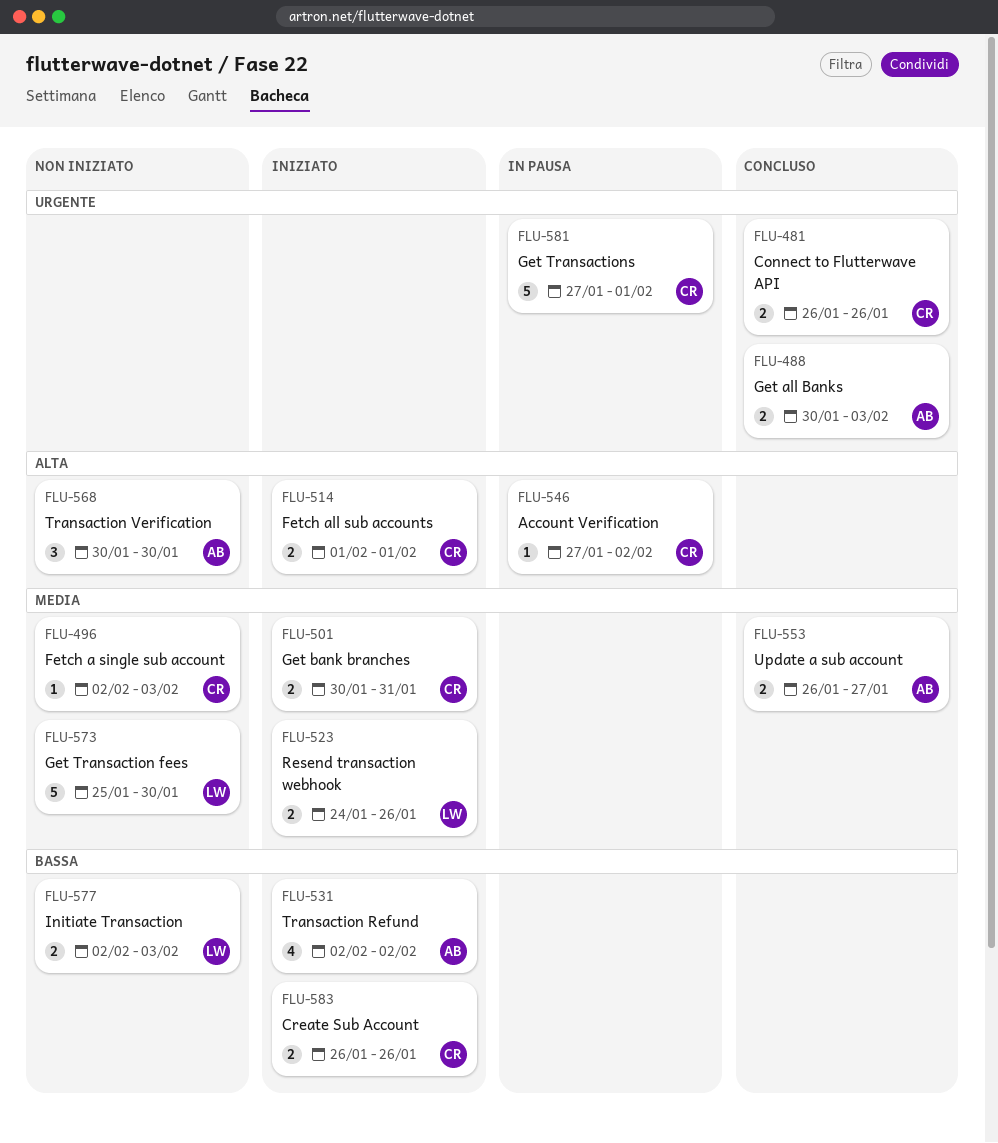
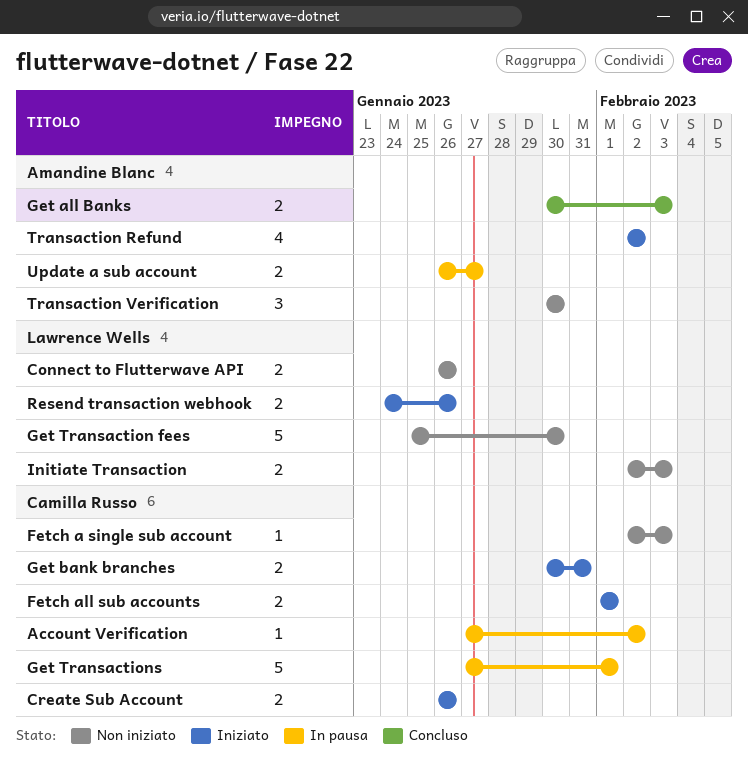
Connect to Flutterwave API, status: Concluso -> Non iniziato
Connect to Flutterwave API, owner: Camilla Russo -> Lawrence Wells
Update a sub account, status: Concluso -> In pausa

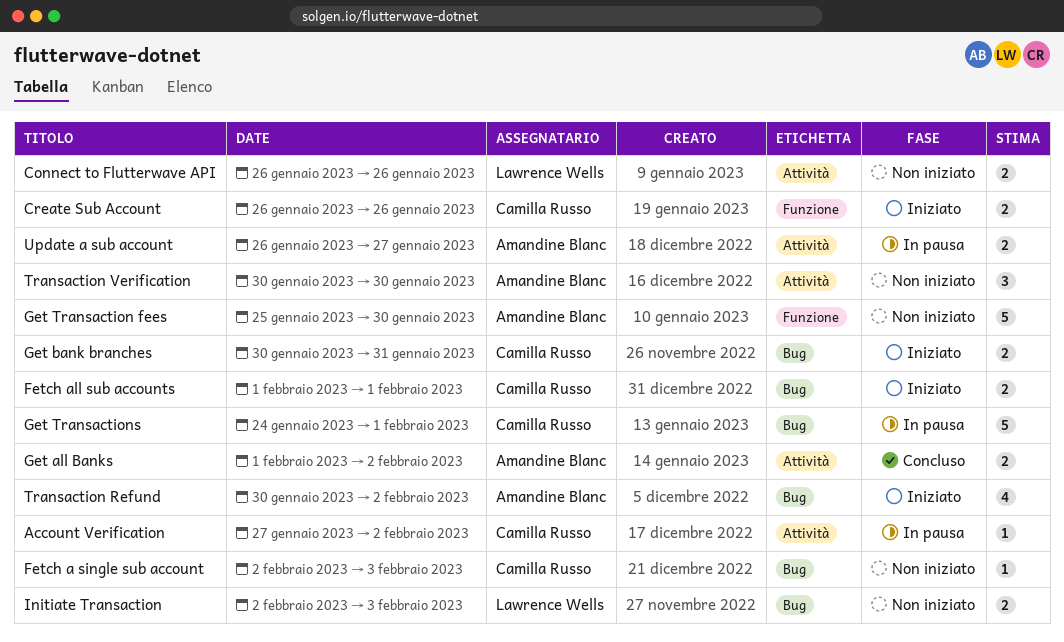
Get all Banks, start: Jan 30 -> Feb 1
Get all Banks, due: Feb 3 -> Feb 2
Get Transaction fees, owner: Lawrence Wells -> Amandine Blanc
Get Transactions, start: Jan 27 -> Jan 24
Resend transaction webhook: present -> none
Transaction Refund, start: Feb 2 -> Jan 30

